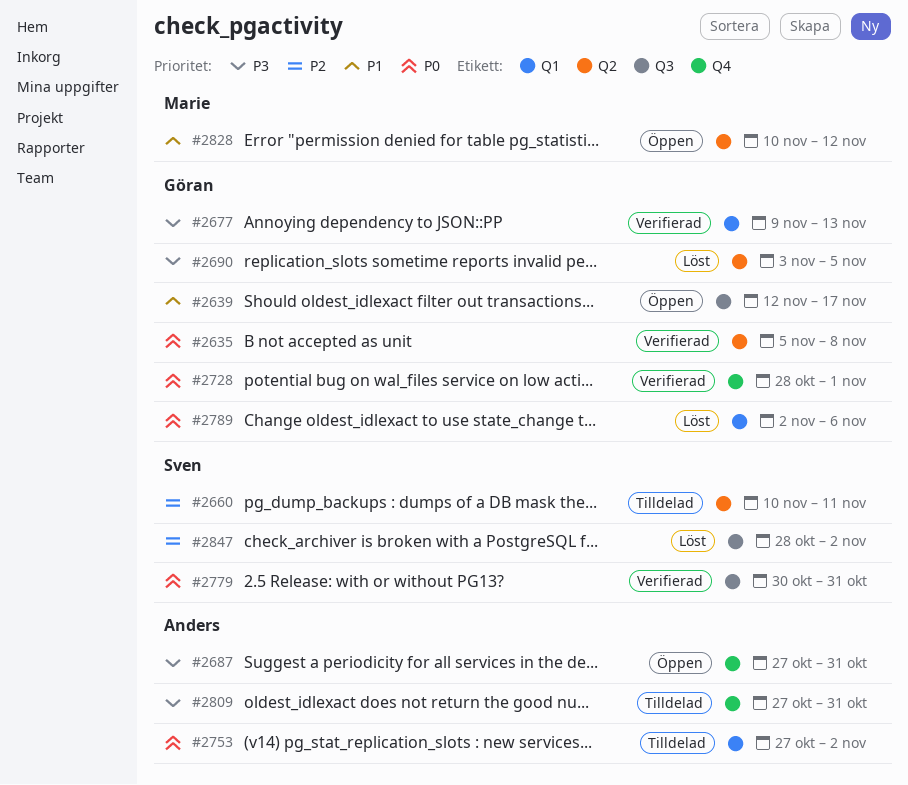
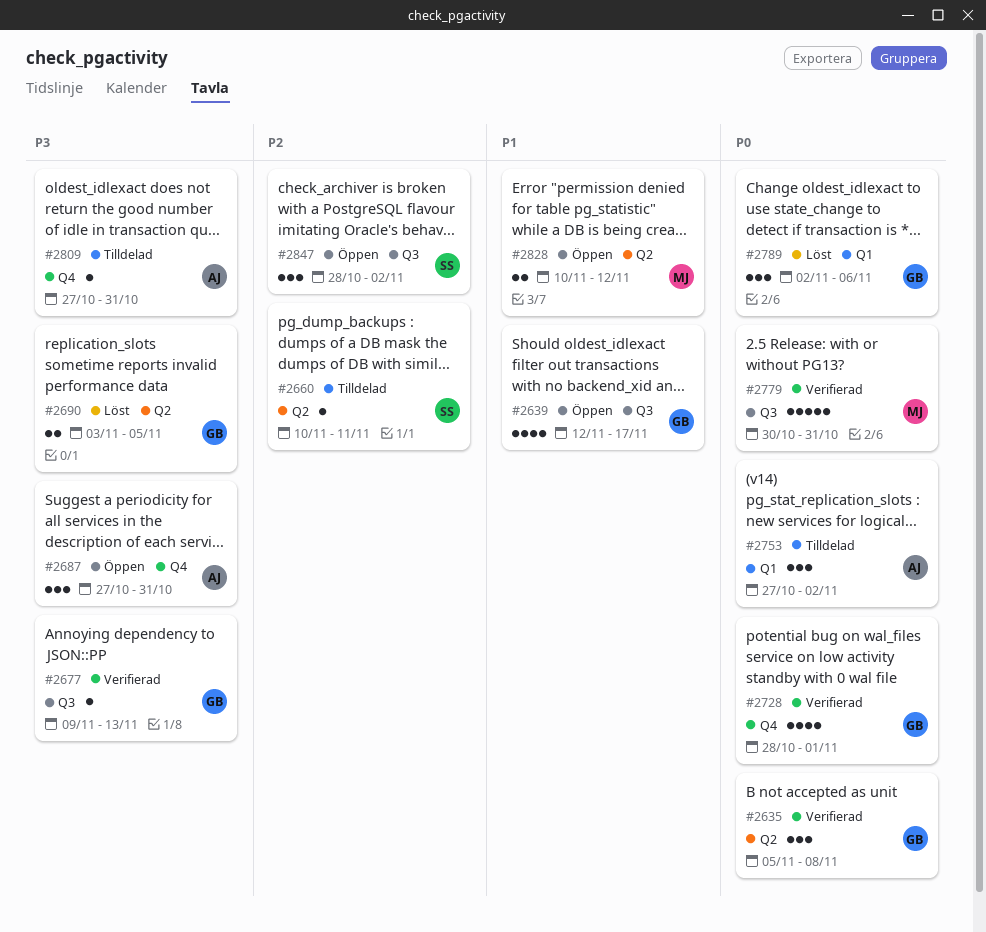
#2677, label: Q1 -> Q3
#2779, owner: Sven -> Marie
#2847, status: Löst -> Öppen

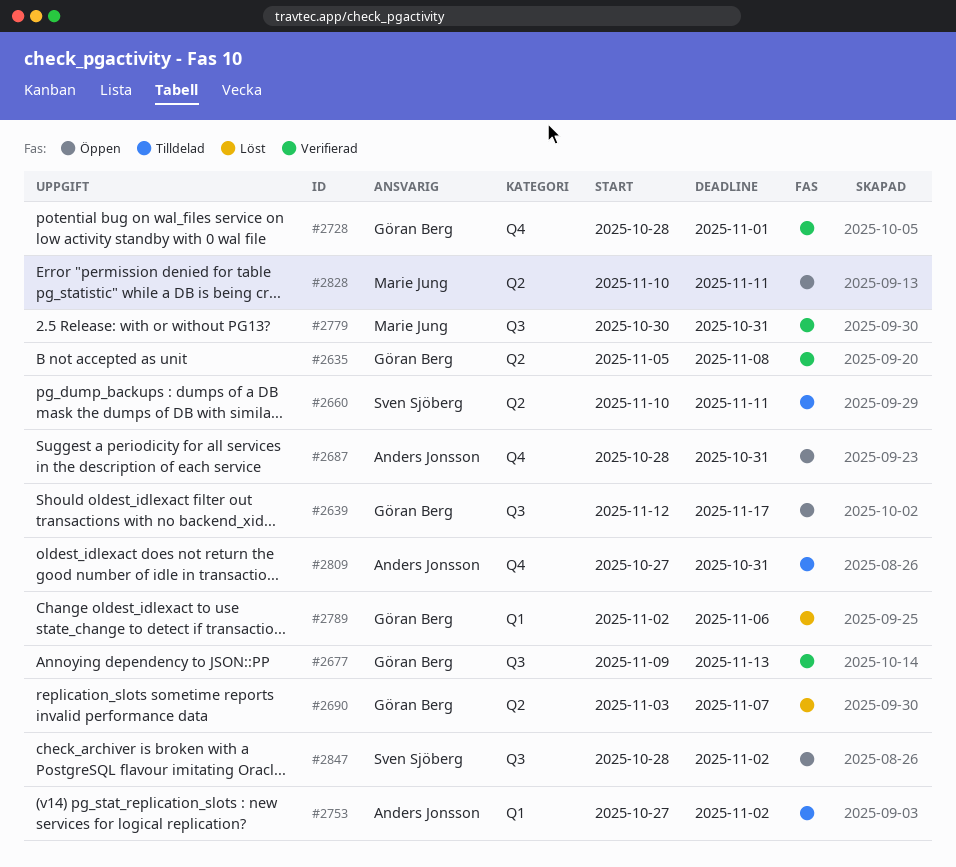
#2687, start: Oct 27 -> Oct 28
#2690, due: Nov 5 -> Nov 7
#2828, due: Nov 12 -> Nov 11

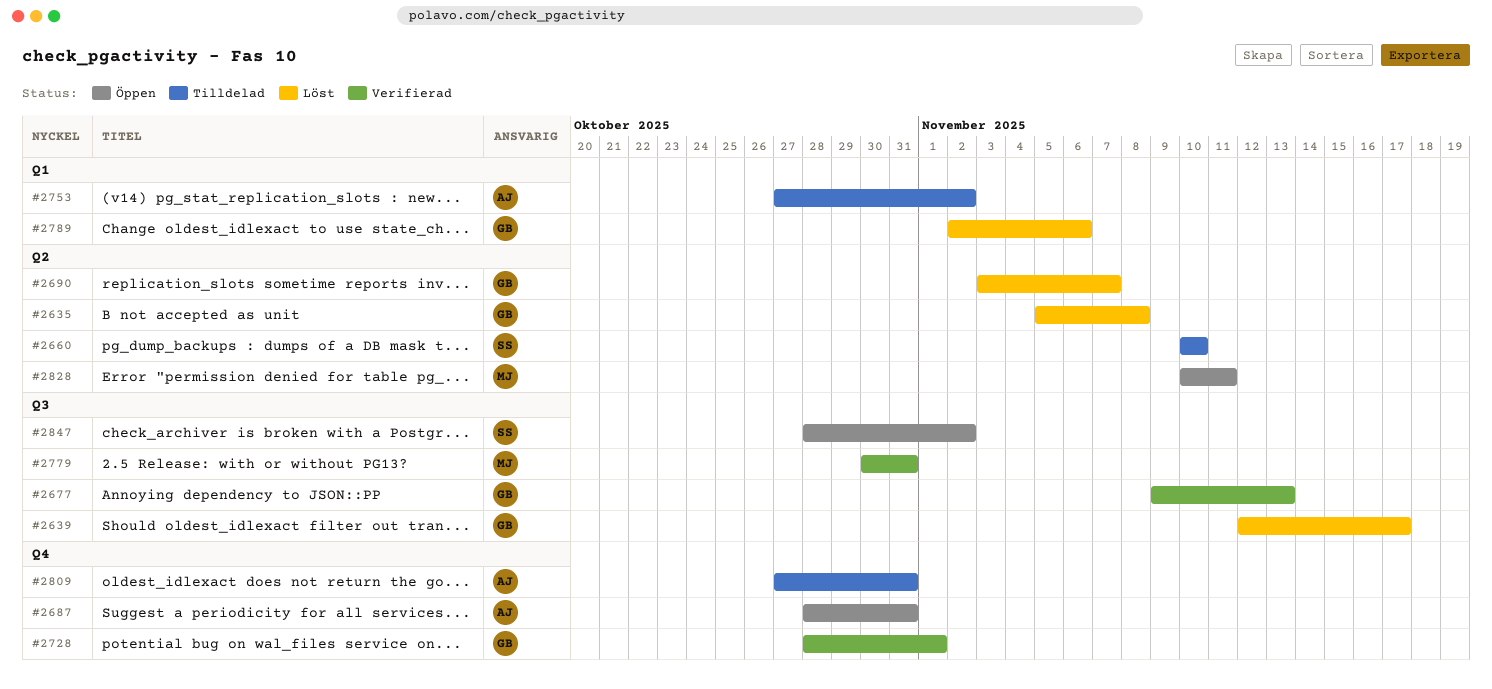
#2635, status: Verifierad -> Löst
#2639, status: Öppen -> Löst
#2660, due: Nov 11 -> Nov 10

